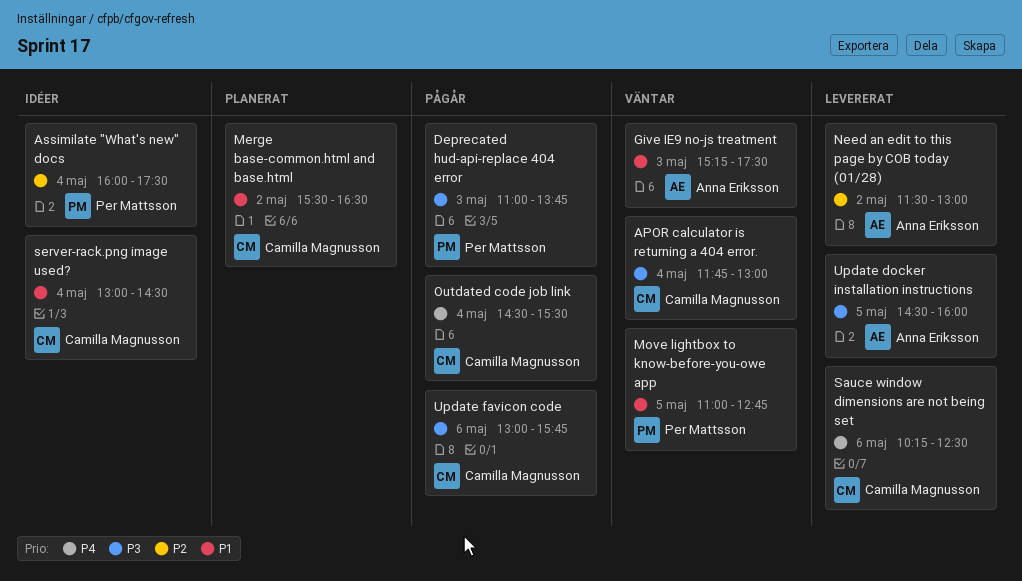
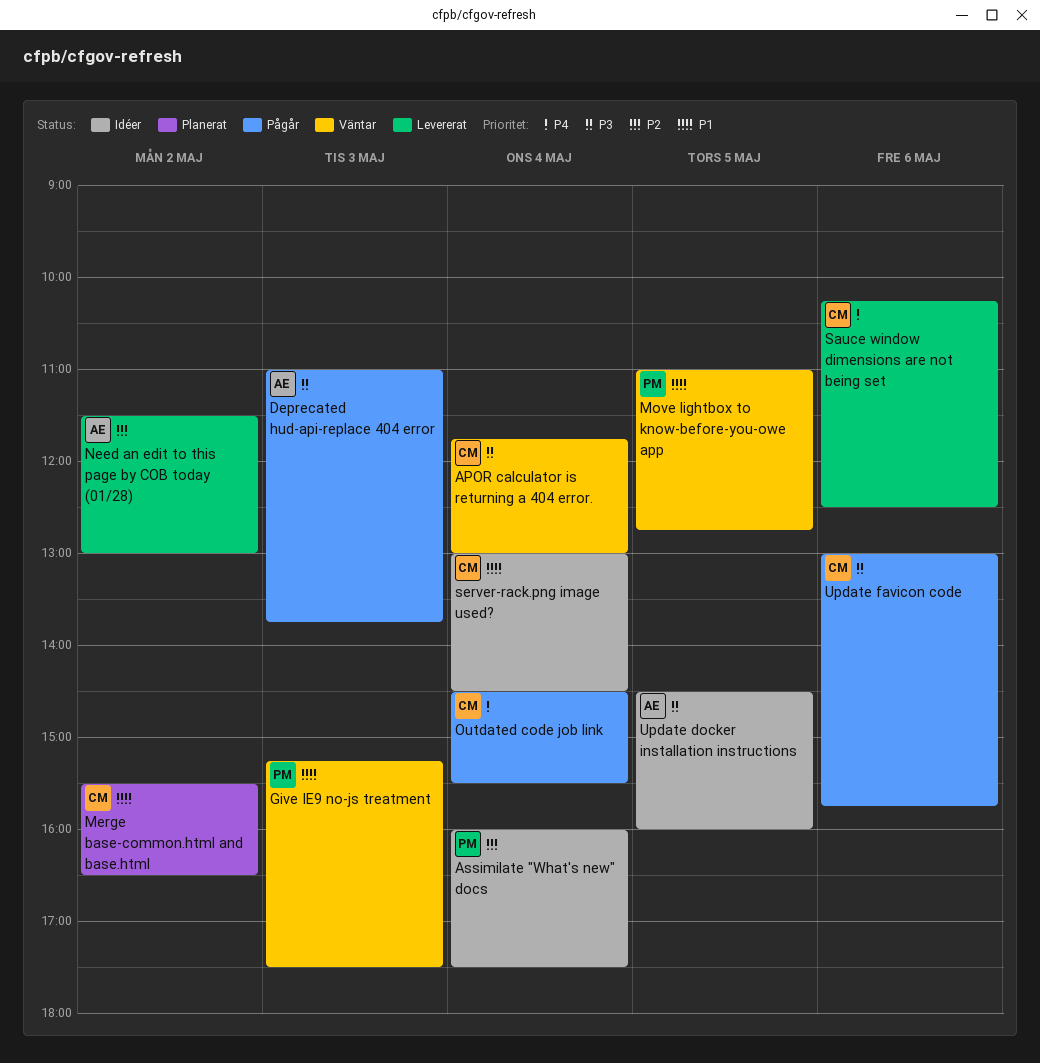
Deprecated hud-api-replace 404 error, owner: Per Mattsson -> Anna Eriksson
Give IE9 no-js treatment, owner: Anna Eriksson -> Per Mattsson
Update docker installation instructions, status: Levererat -> Idéer

